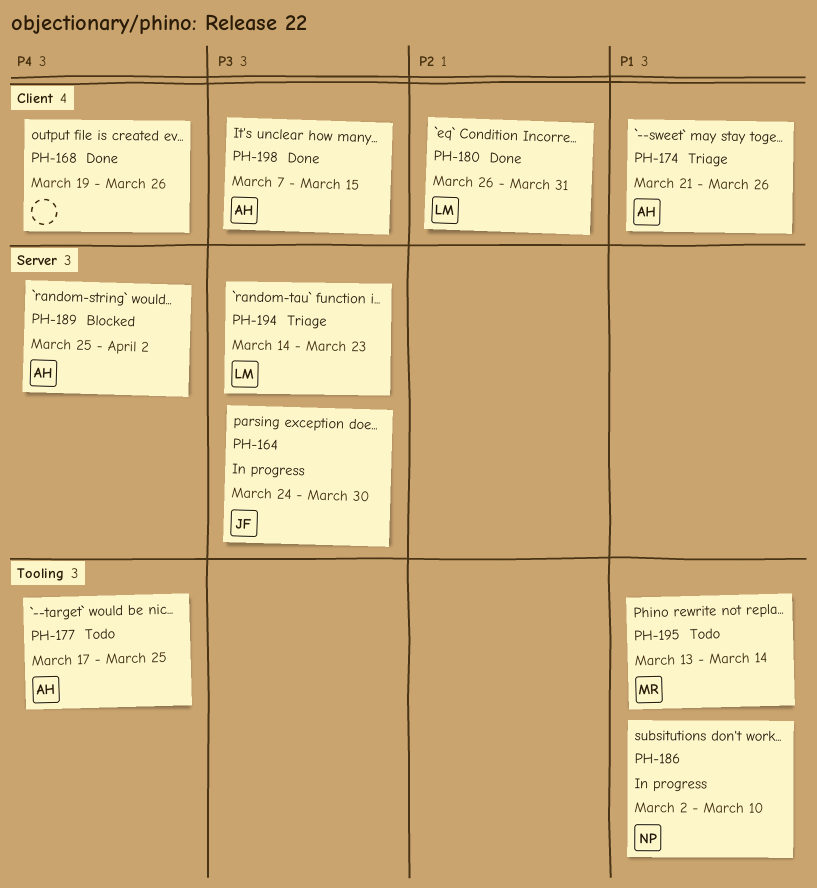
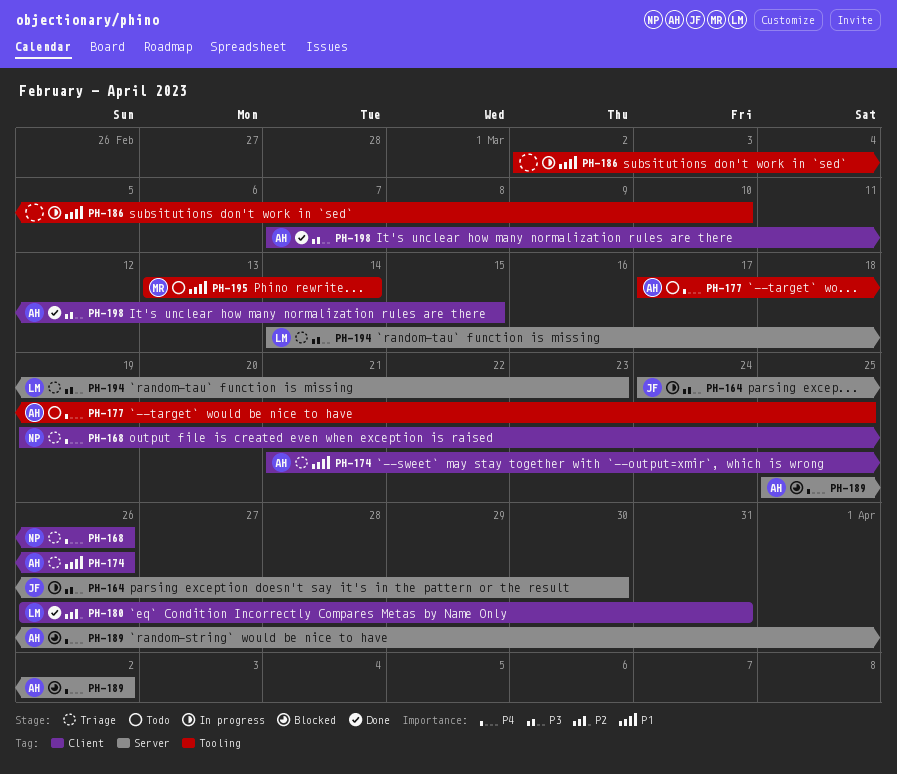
PH-168, status: Done -> Triage
PH-168, owner: none -> NP
PH-186, owner: NP -> none

